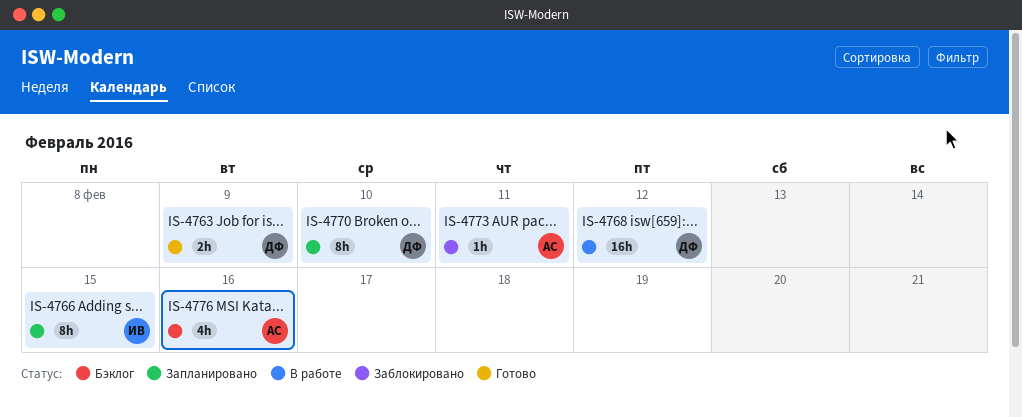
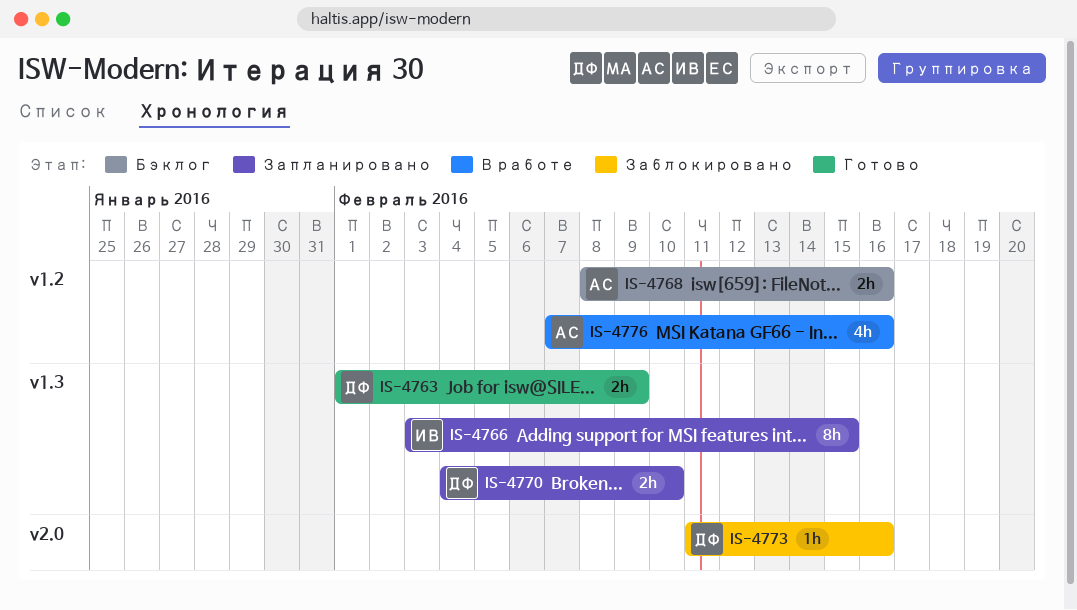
IS-4768, status: В работе -> Бэклог
IS-4768, owner: ДФ -> АС
IS-4768, estimate: 16h -> 2h
IS-4768, due: Feb 12 -> Feb 16
IS-4770, estimate: 8h -> 2h
IS-4773, owner: АС -> ДФ
IS-4773, due: Feb 11 -> Feb 16
IS-4776, status: Бэклог -> В работе

